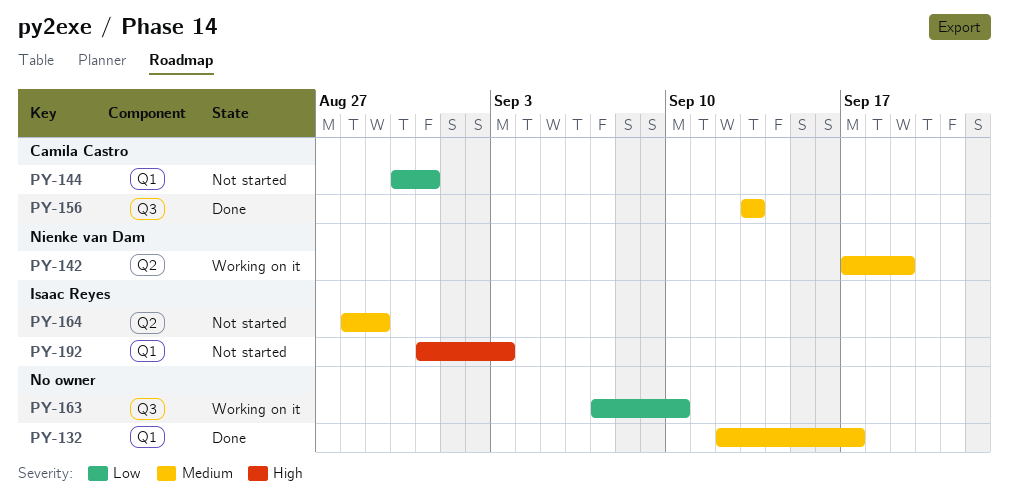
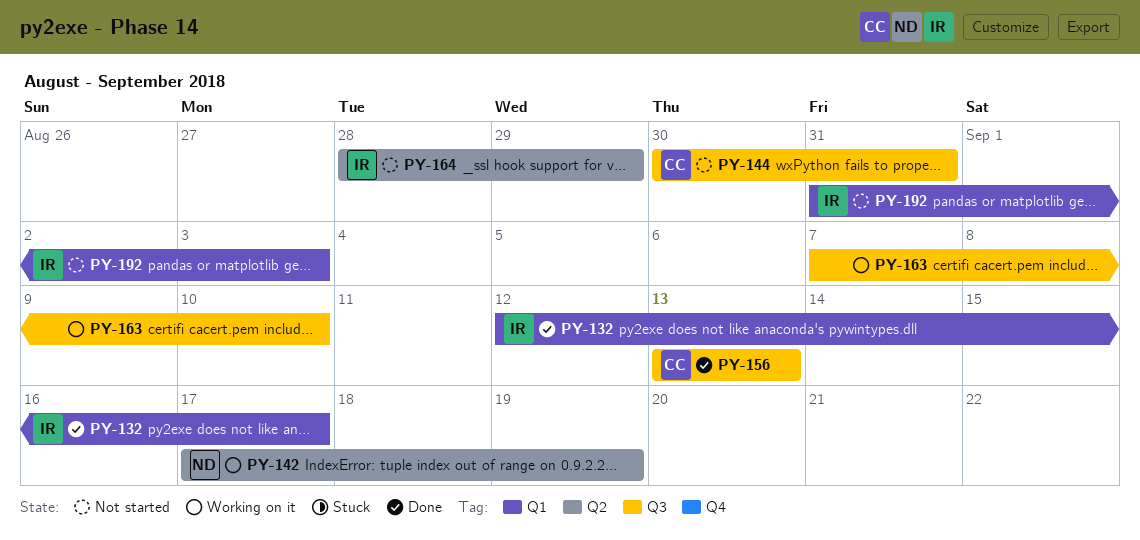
PY-132, owner: none -> Isaac Reyes
PY-144, label: Q1 -> Q3

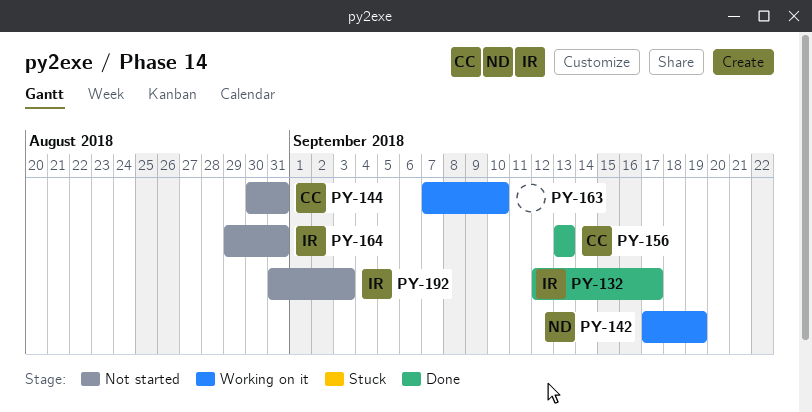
PY-164, start: Aug 28 -> Aug 29
PY-164, due: Aug 29 -> Aug 31

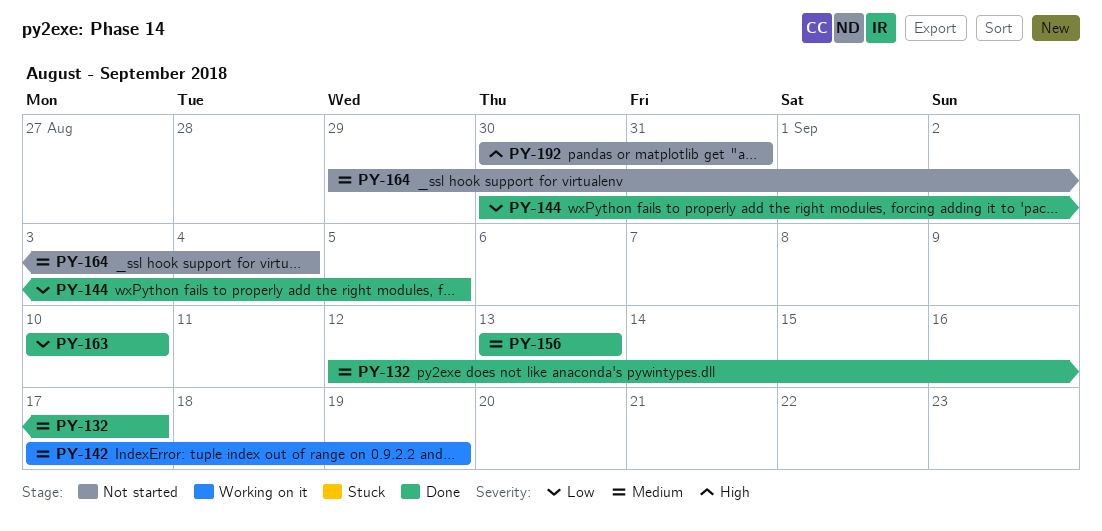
PY-144, status: Not started -> Done
PY-144, due: Aug 31 -> Sep 5
PY-163, status: Working on it -> Done
PY-163, start: Sep 7 -> Sep 10
PY-164, due: Aug 31 -> Sep 4
PY-192, start: Aug 31 -> Aug 30
PY-192, due: Sep 3 -> Aug 31

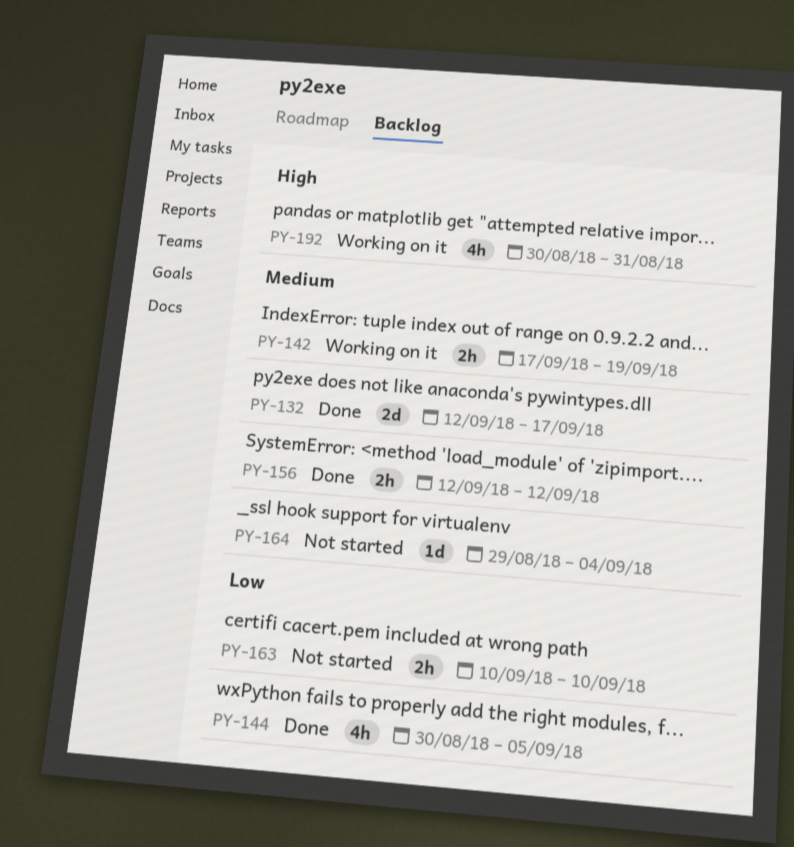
PY-156, start: Sep 13 -> Sep 12
PY-156, due: Sep 13 -> Sep 12
PY-163, status: Done -> Not started
PY-192, status: Not started -> Working on it

